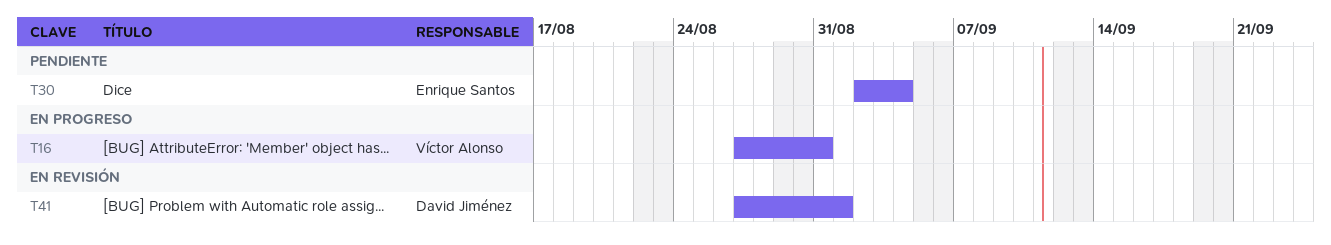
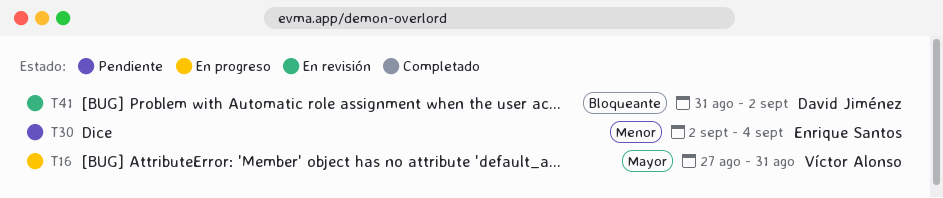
T41, start: Aug 27 -> Aug 31
T41, due: Sep 1 -> Sep 2

